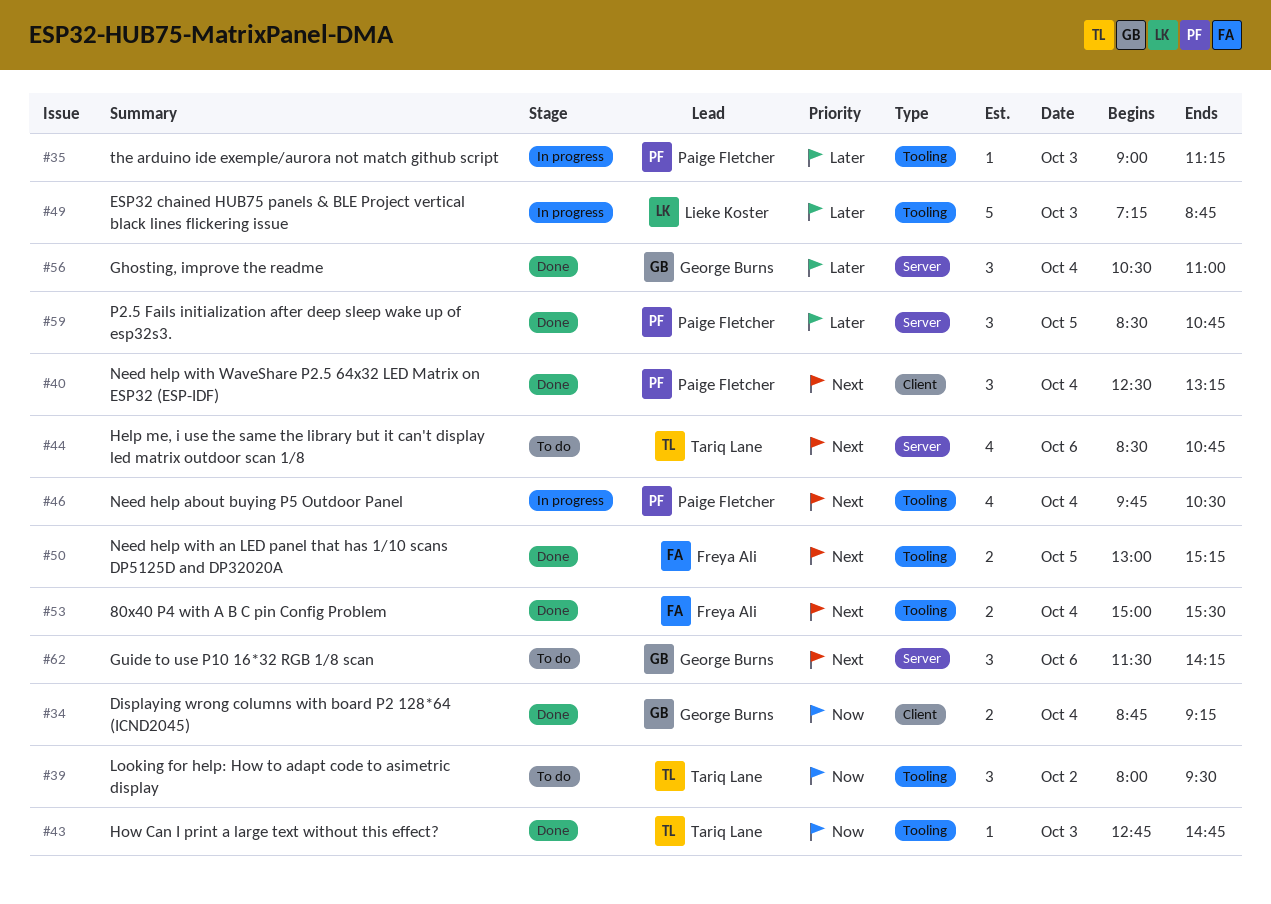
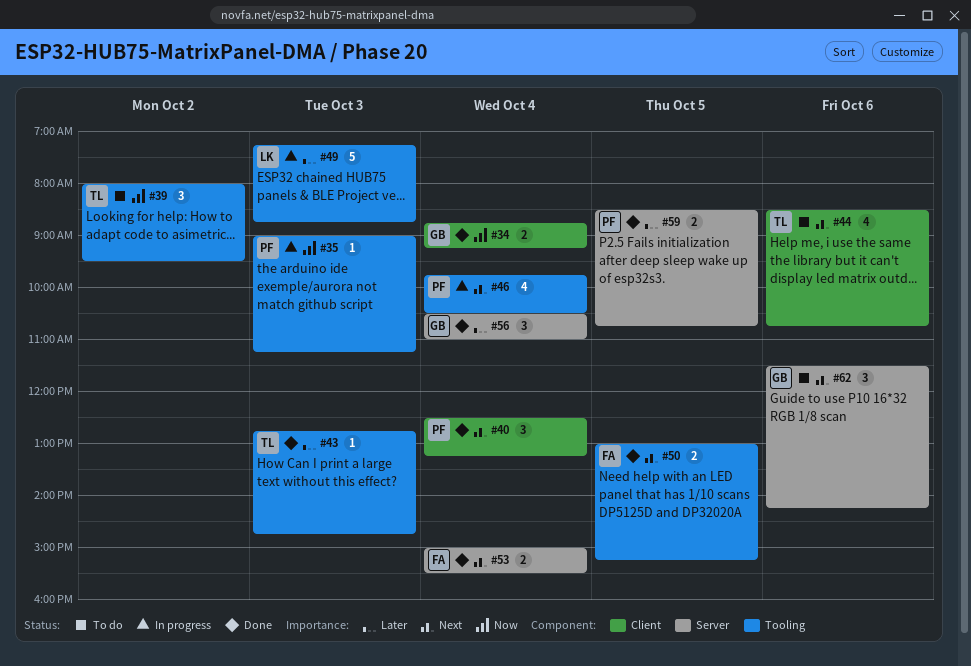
#35, priority: Later -> Now
#43, priority: Now -> Later
#44, label: Server -> Client
#53, label: Tooling -> Server
#59, estimate: 3 -> 2

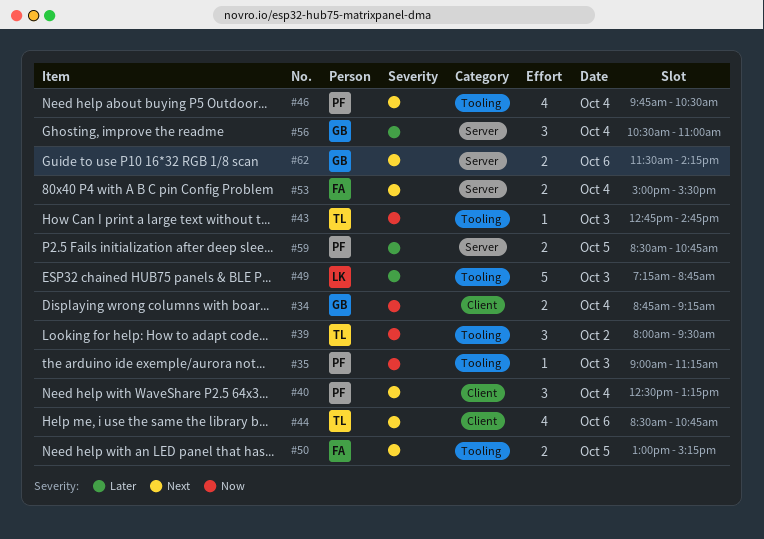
#43, priority: Later -> Now
#62, estimate: 3 -> 2

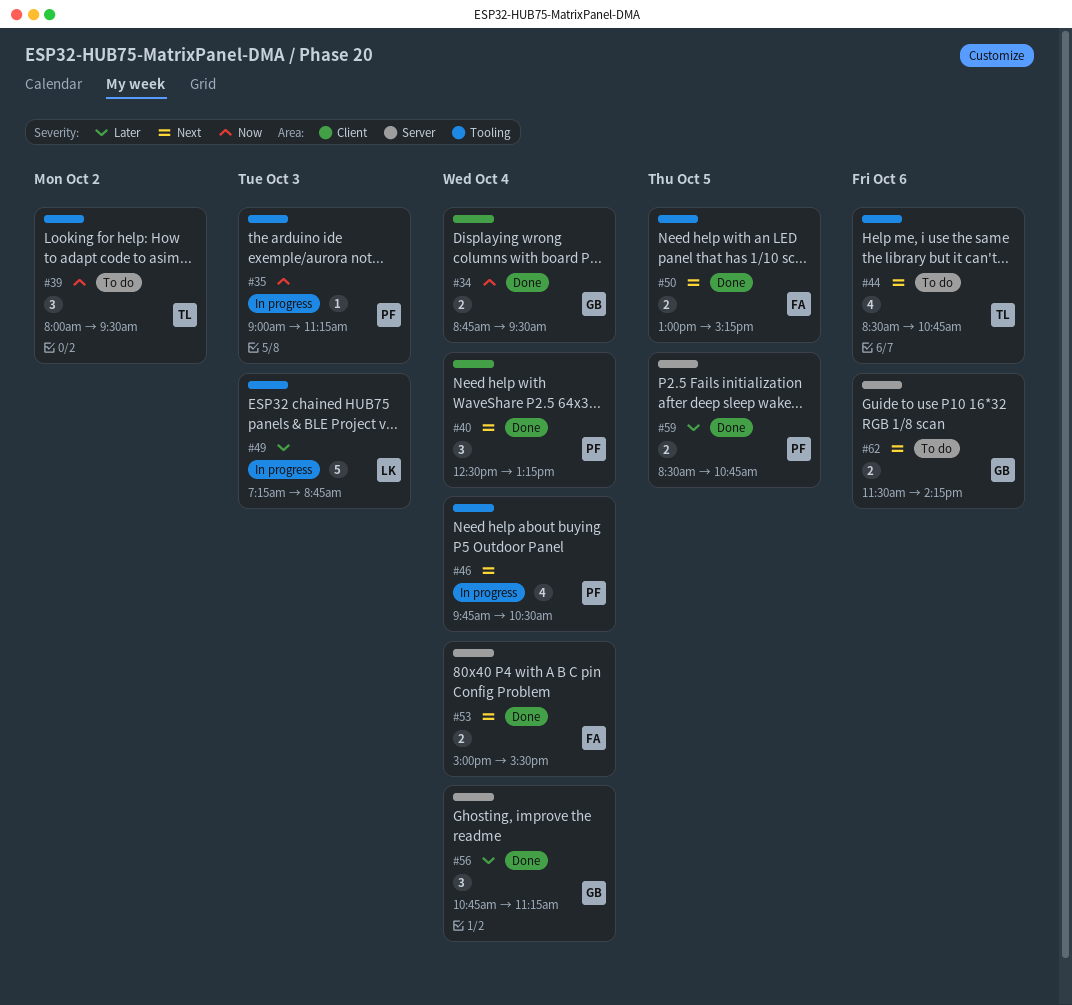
#34, ends: 09:15 -> 09:30
#43: present -> none
#44, label: Client -> Tooling
#56, begins: 10:30 -> 10:45
#56, ends: 11:00 -> 11:15

